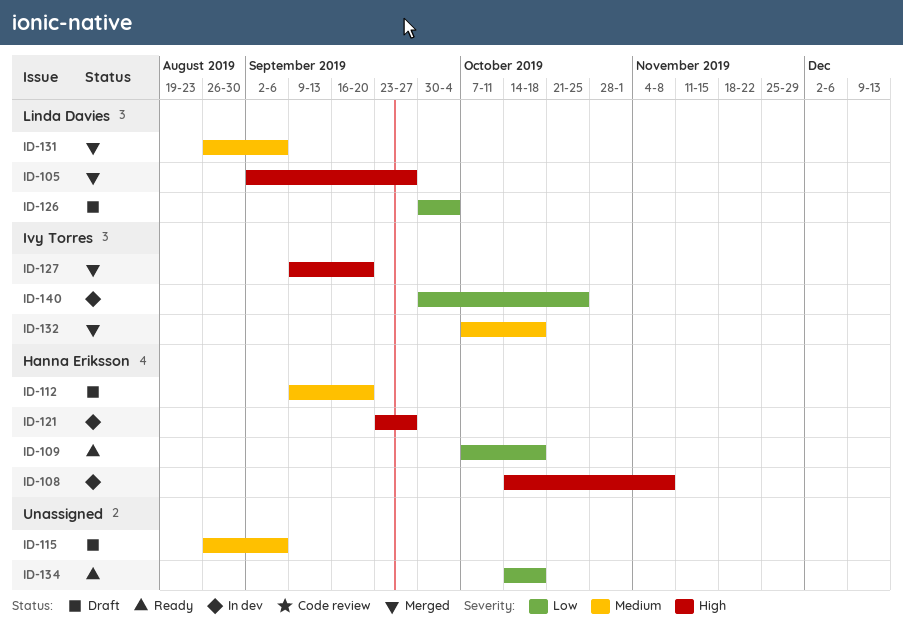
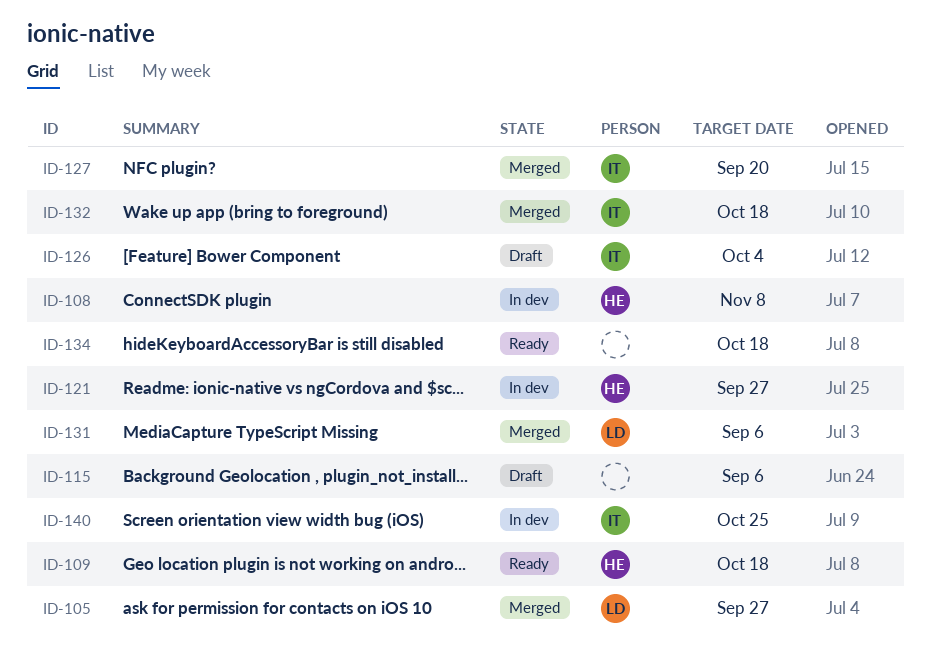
ID-112: present -> none
ID-126, owner: Linda Davies -> Ivy Torres

